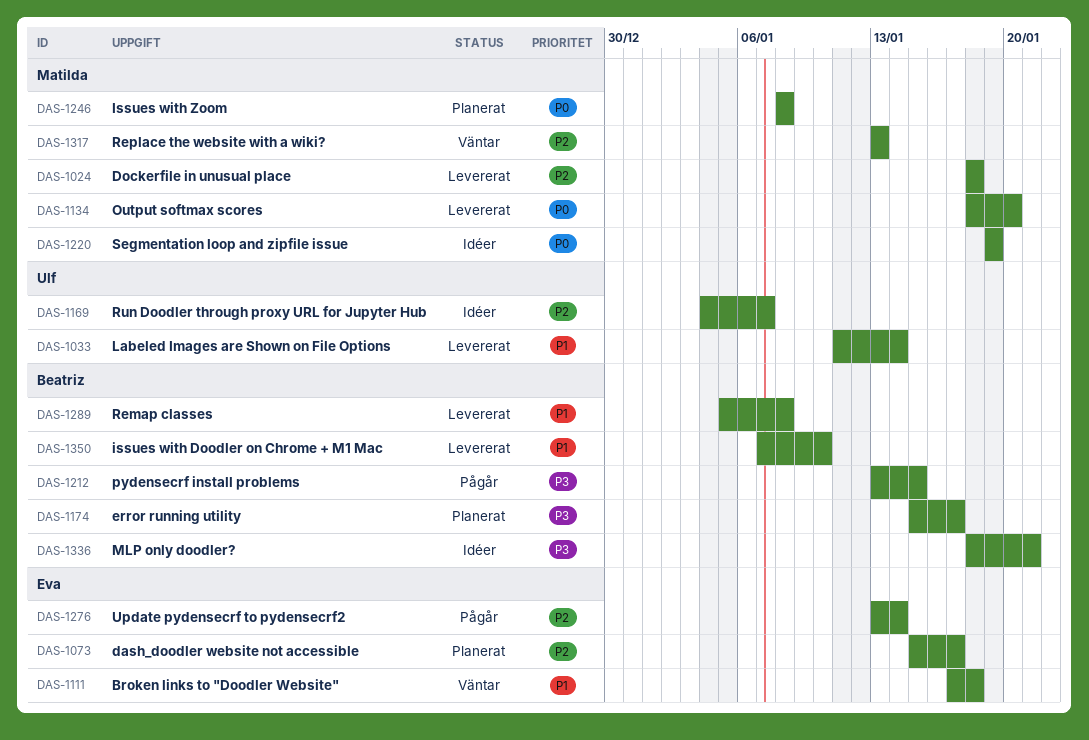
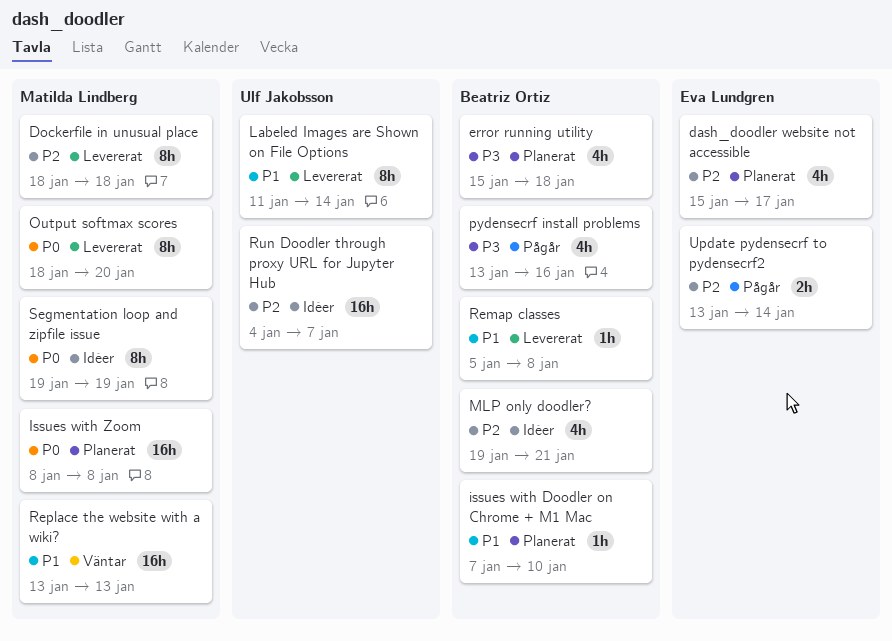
Broken links to "Doodler Website": present -> none
error running utility, due: Jan 17 -> Jan 18
issues with Doodler on Chrome + M1 Mac, status: Levererat -> Planerat
MLP only doodler?, priority: P3 -> P2
MLP only doodler?, start: Jan 18 -> Jan 19
pydensecrf install problems, due: Jan 15 -> Jan 16
Replace the website with a wiki?, priority: P2 -> P1

